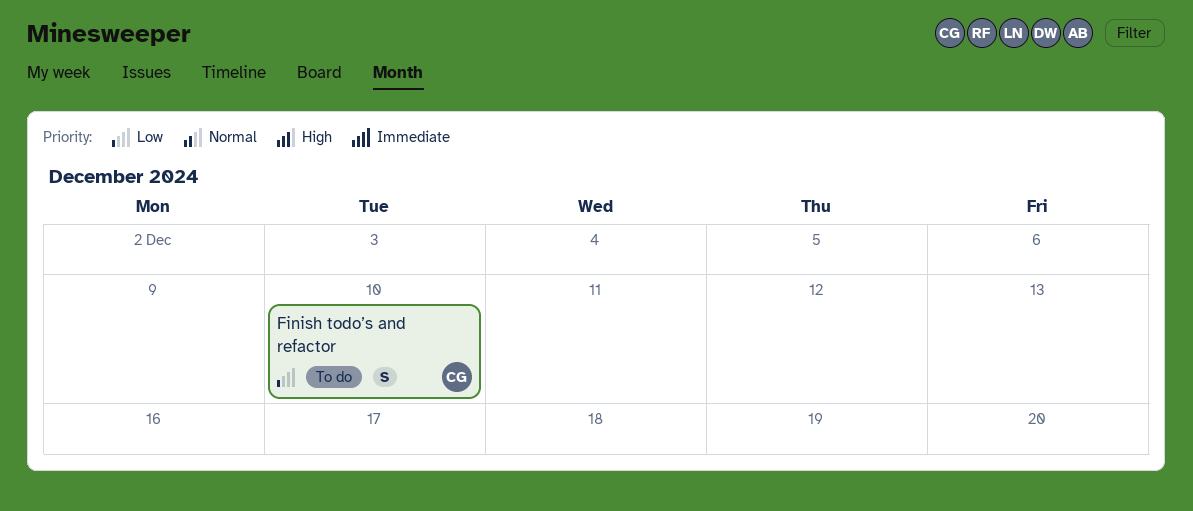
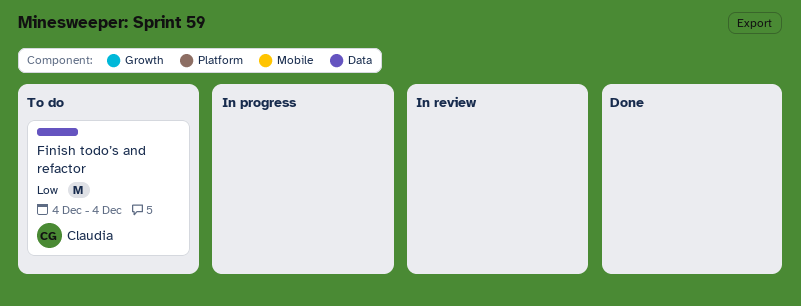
Finish todo’s and refactor, estimate: S -> M
Finish todo’s and refactor, due: Dec 10 -> Dec 4

